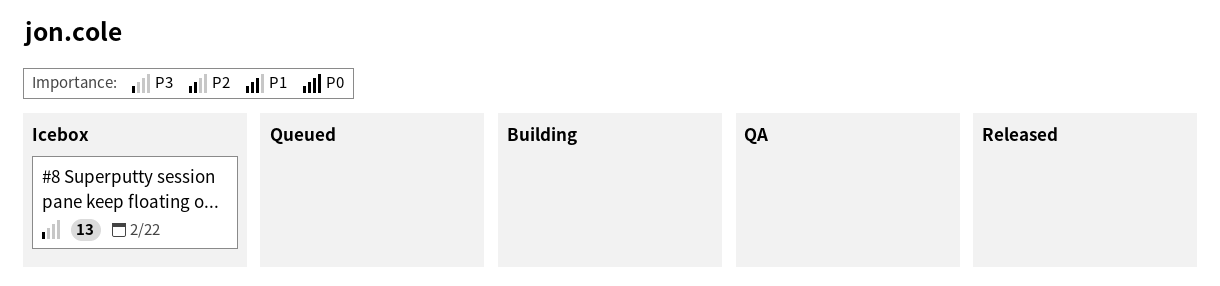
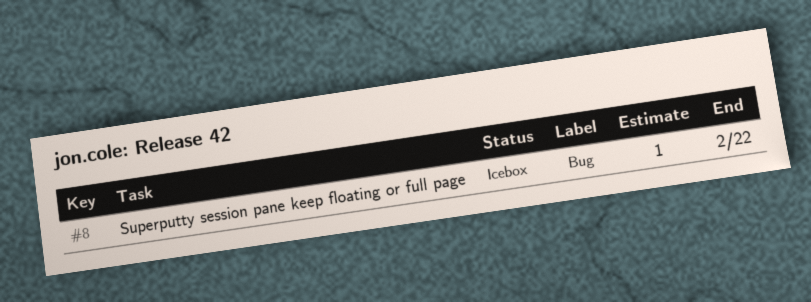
#8, estimate: 13 -> 1

